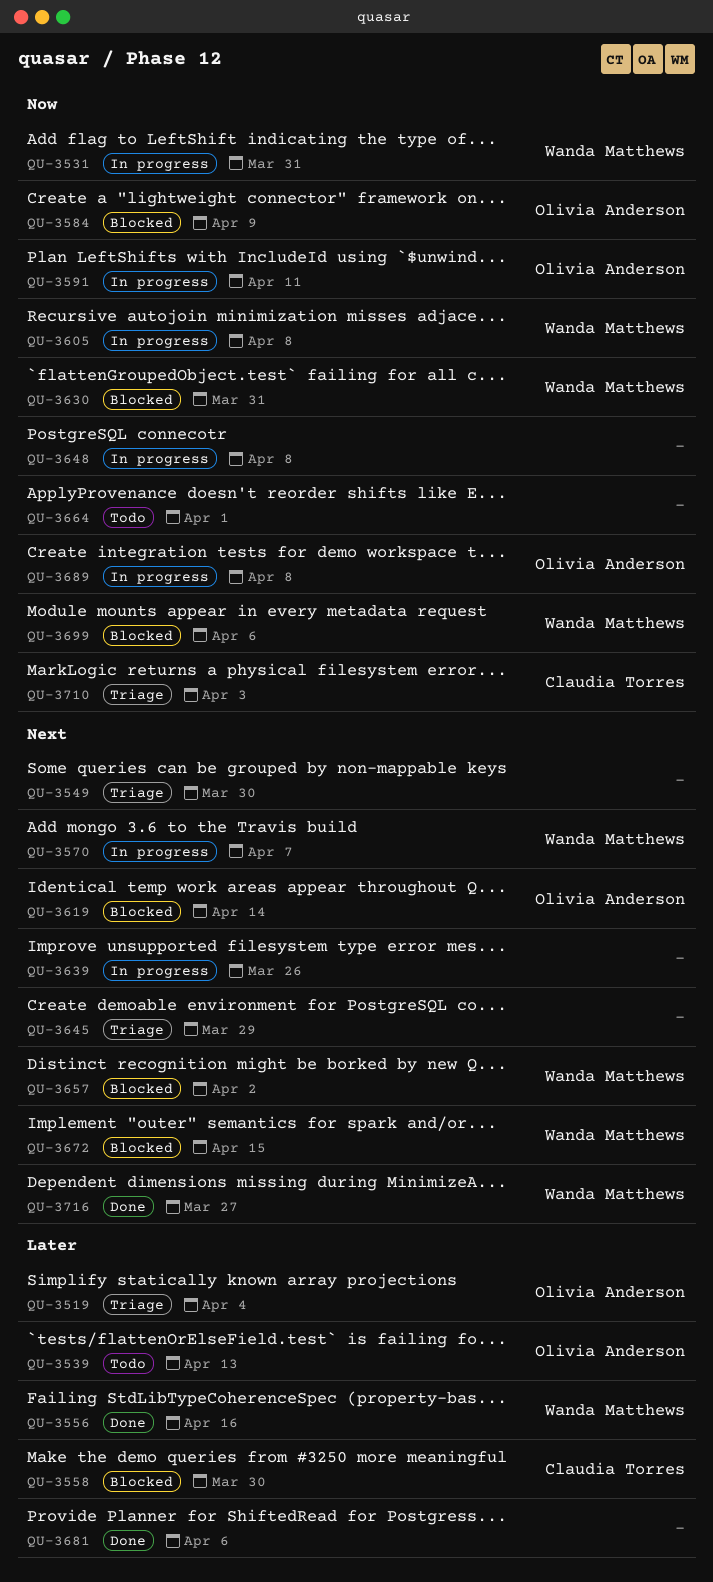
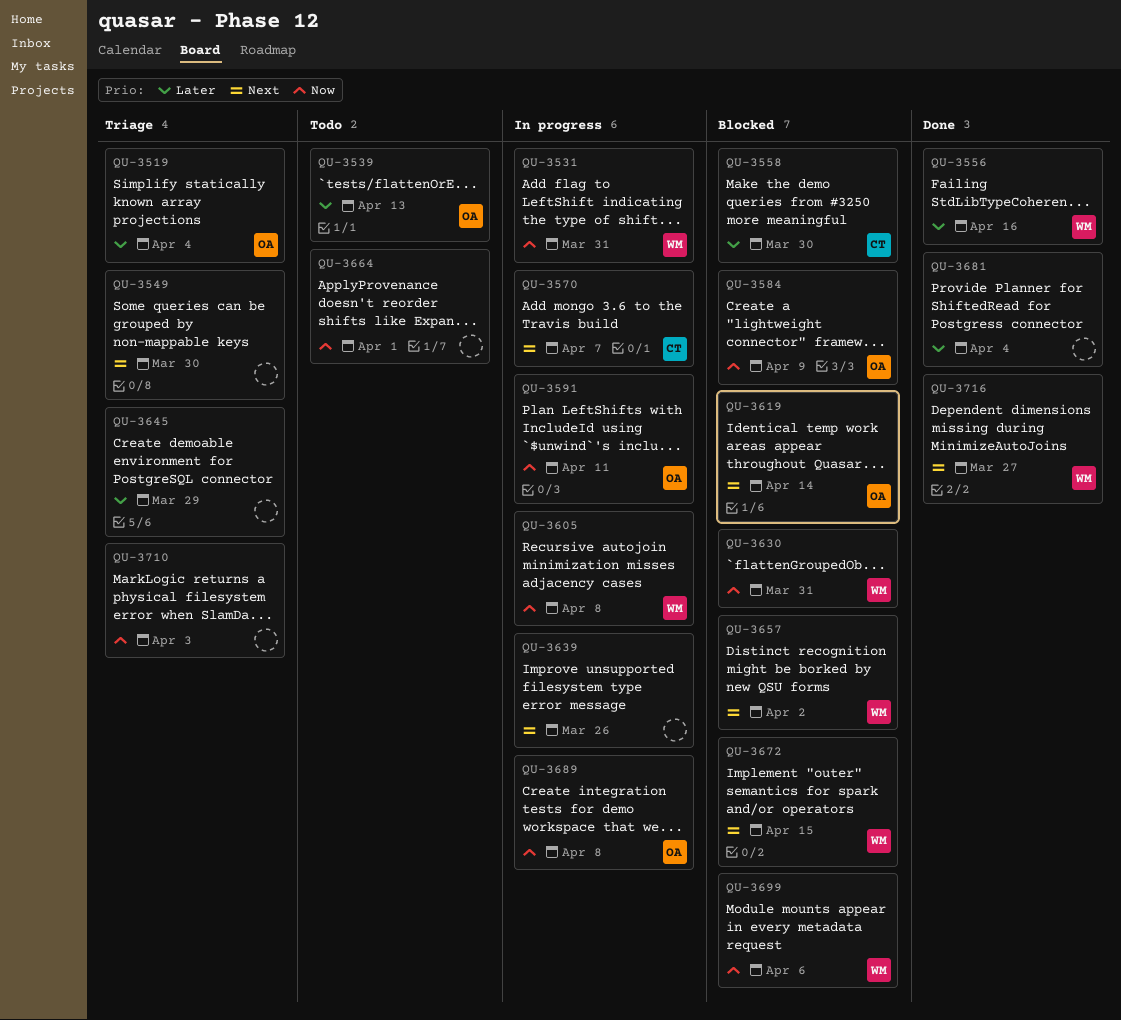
QU-3570, owner: Wanda Matthews -> Claudia Torres
QU-3645, priority: Next -> Later
QU-3648: present -> none
QU-3681, due: Apr 6 -> Apr 4
QU-3710, owner: Claudia Torres -> none

